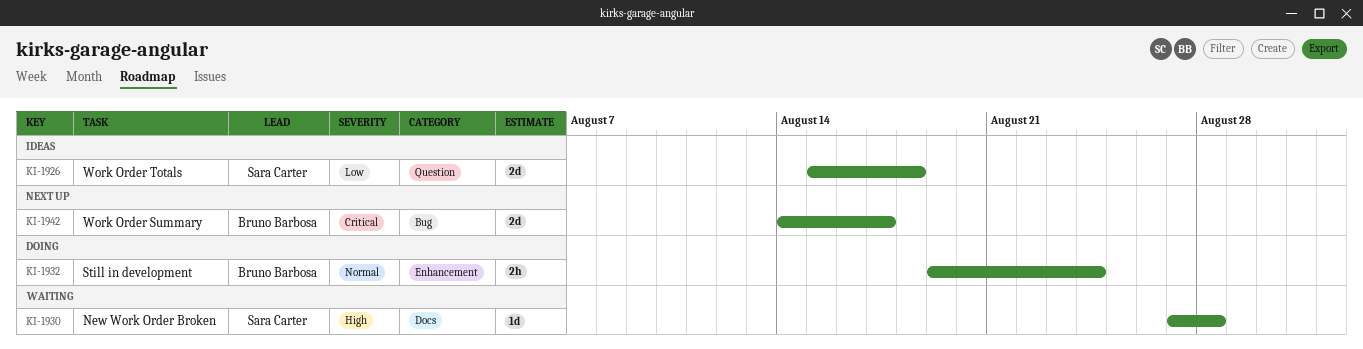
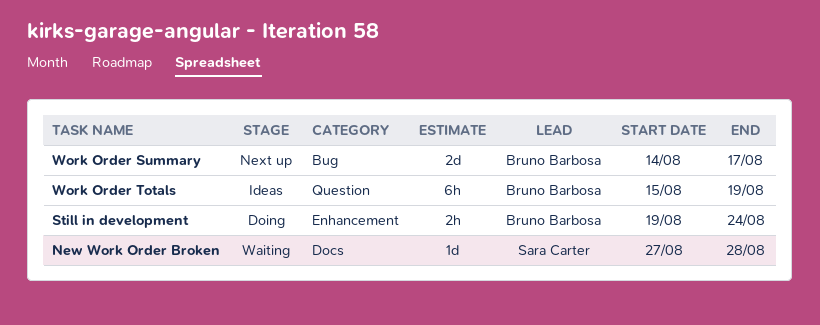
Work Order Totals, owner: Sara Carter -> Bruno Barbosa
Work Order Totals, estimate: 2d -> 6h
Work Order Totals, due: Aug 18 -> Aug 19

